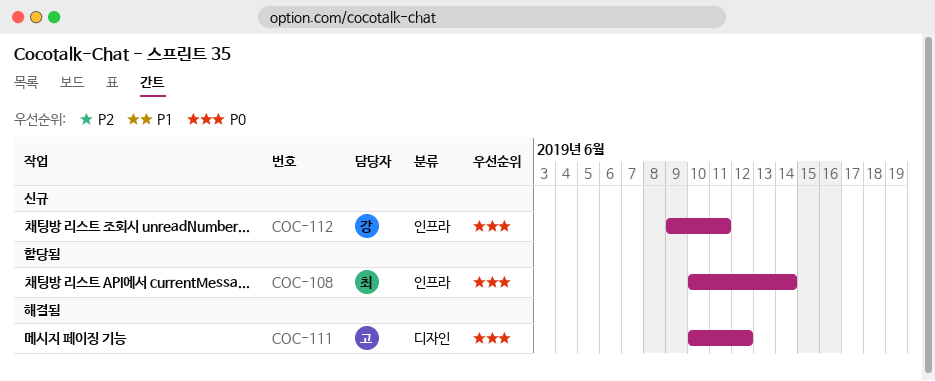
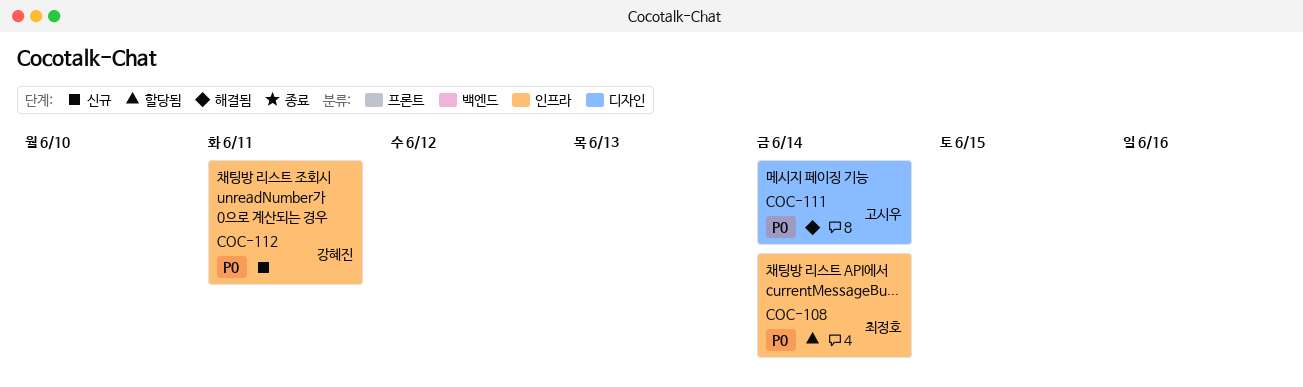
COC-111, due: Jun 12 -> Jun 14

